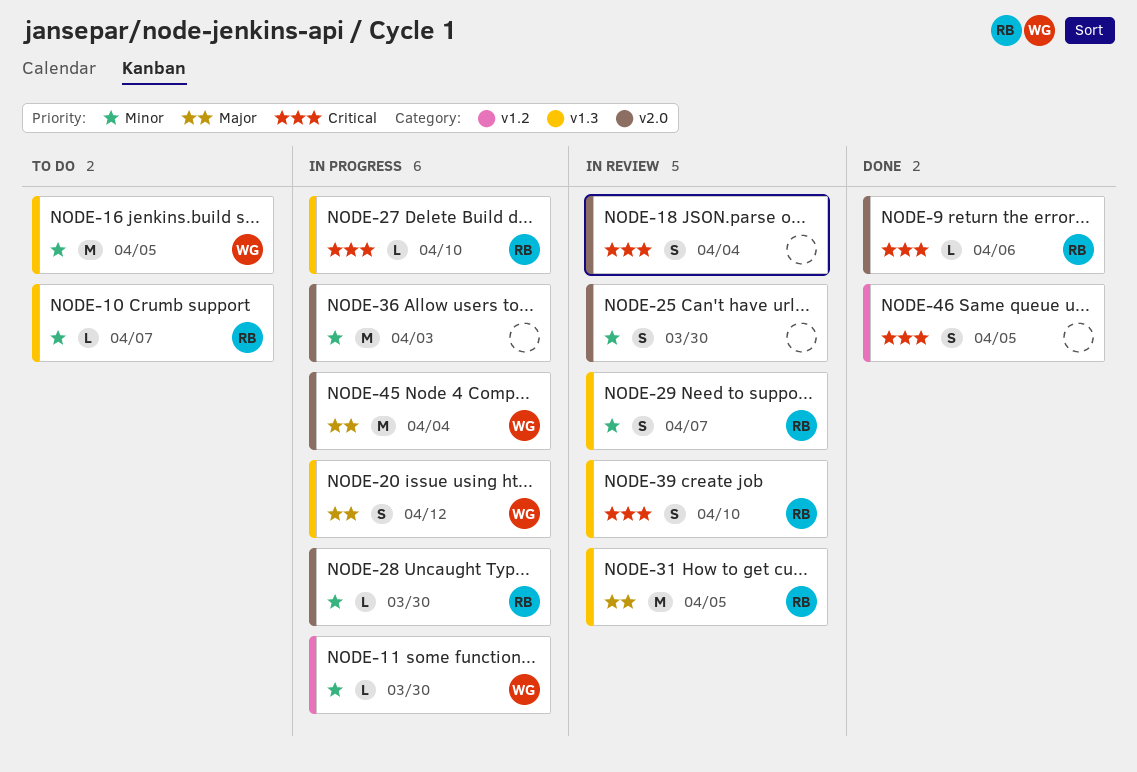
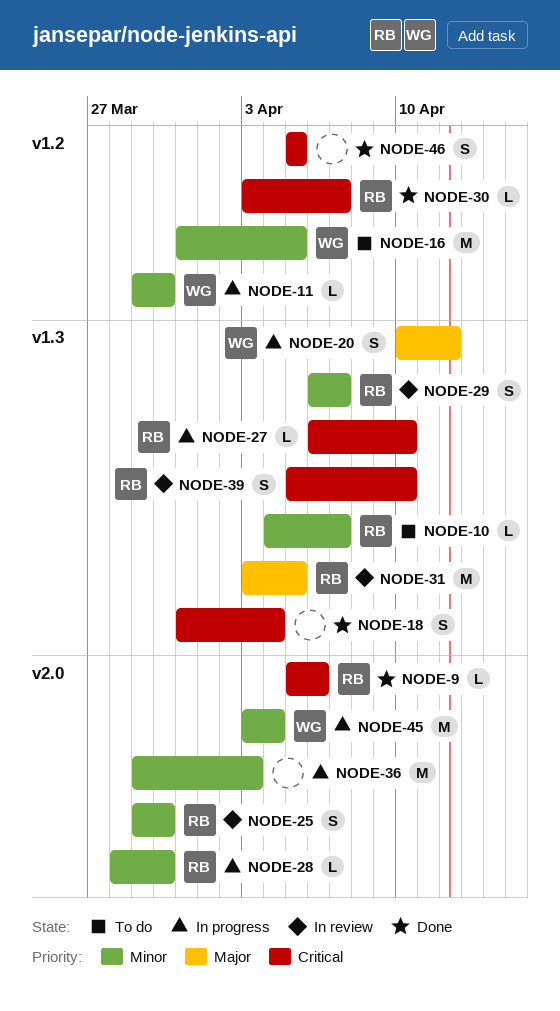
NODE-16, label: v1.3 -> v1.2
NODE-18, status: In review -> Done
NODE-18, label: v2.0 -> v1.3
NODE-25, owner: none -> RB
NODE-30: none -> present
NODE-45, priority: Major -> Minor

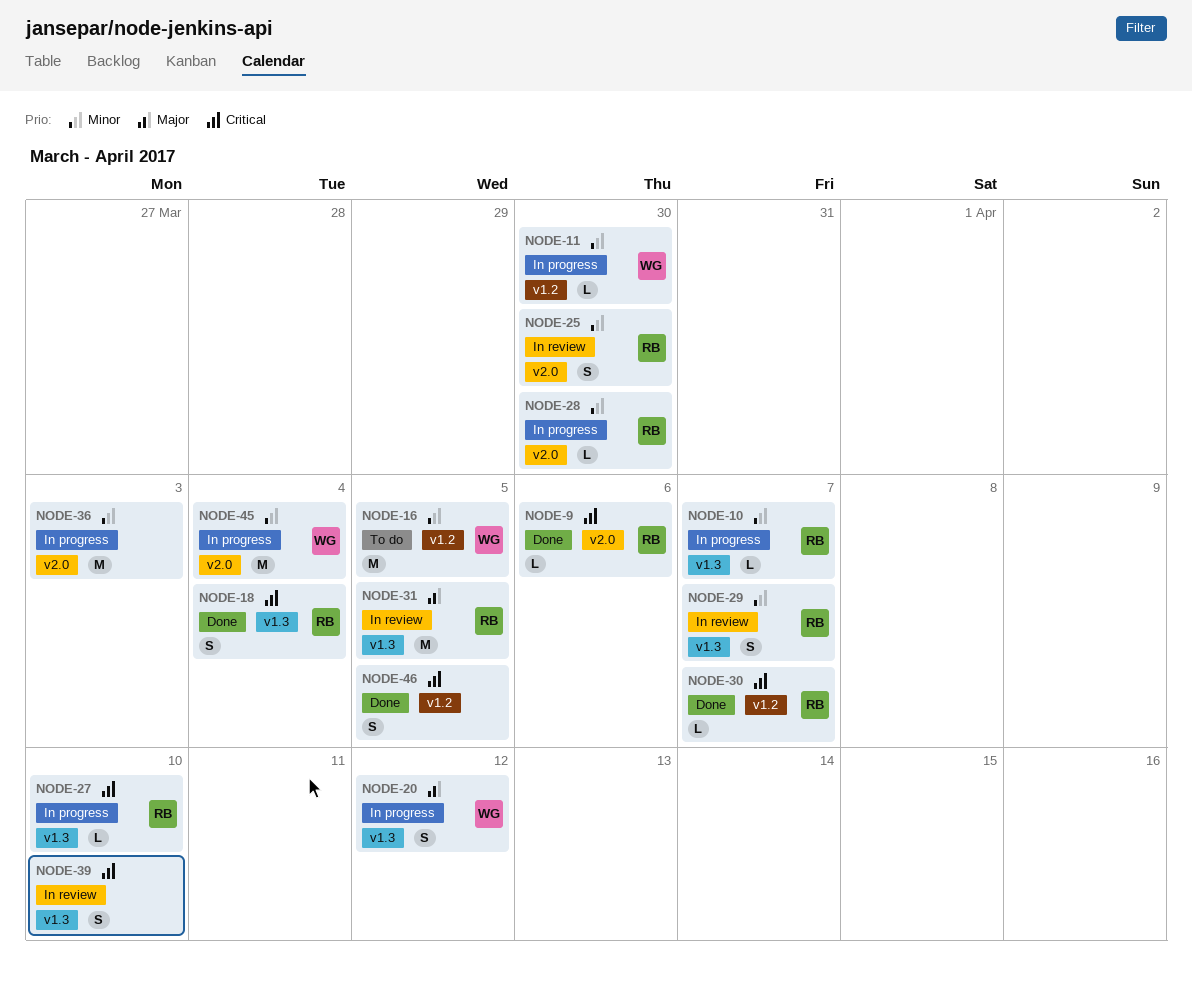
NODE-10, status: To do -> In progress
NODE-18, owner: none -> RB
NODE-39, owner: RB -> none

